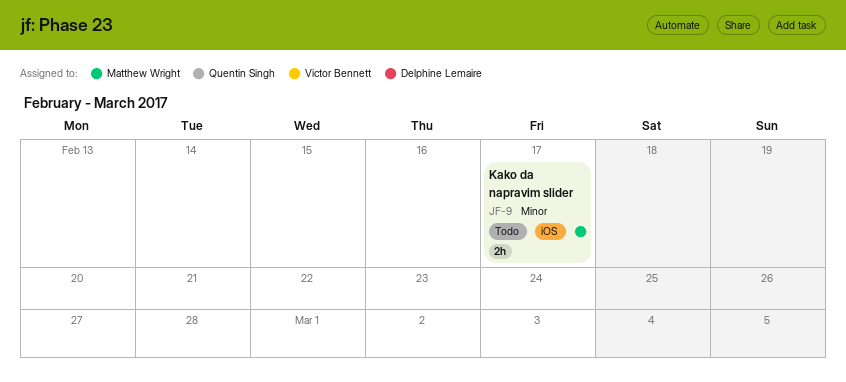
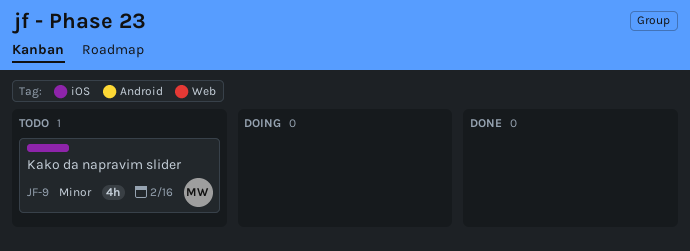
JF-9, estimate: 2h -> 4h
JF-9, due: Feb 17 -> Feb 16

